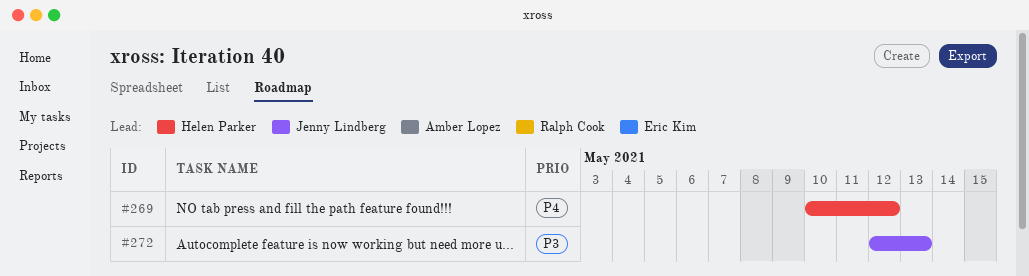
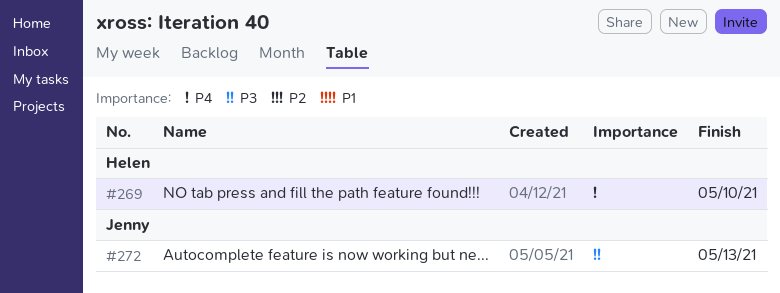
#269, due: May 12 -> May 10

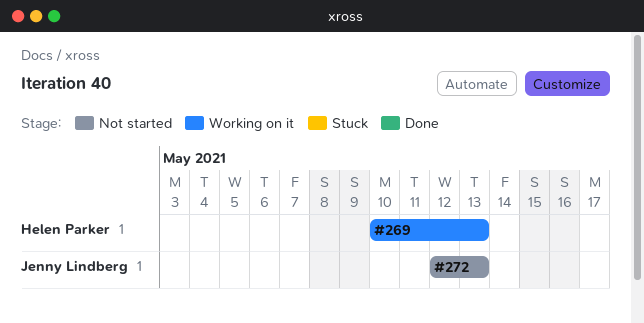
#269, due: May 10 -> May 13

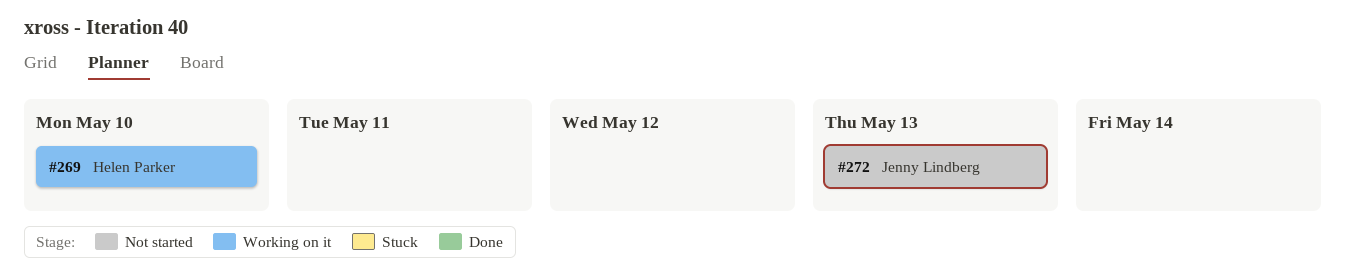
#269, due: May 13 -> May 10

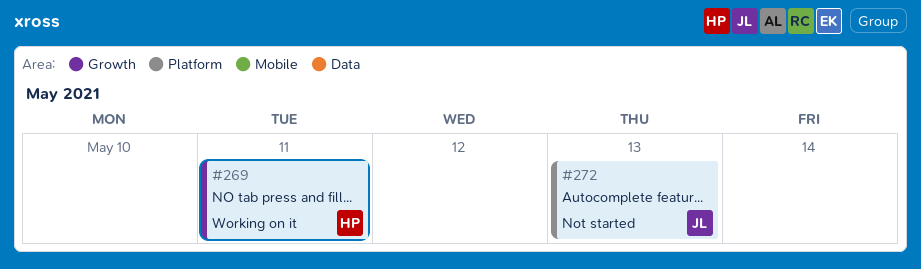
#269, due: May 10 -> May 11

